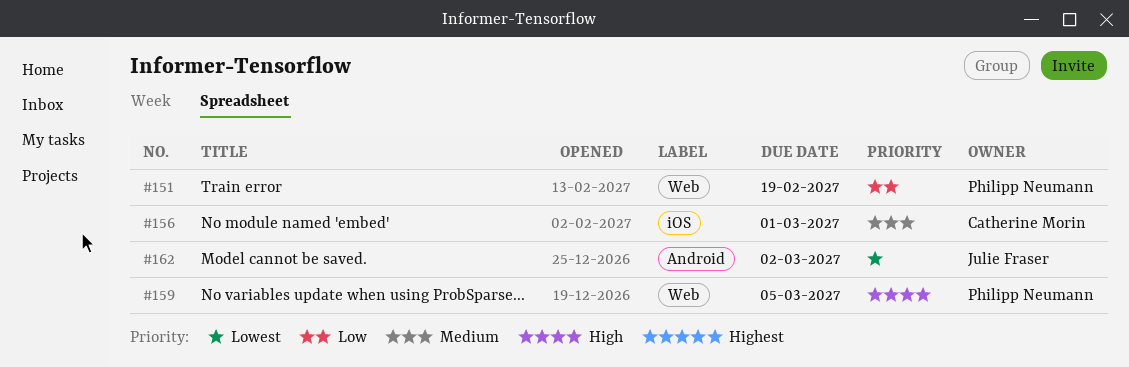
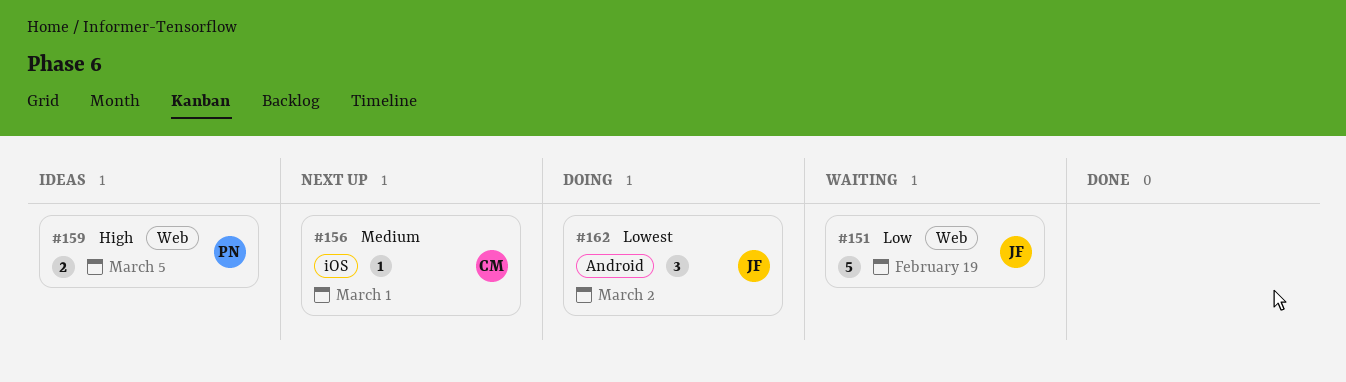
#151, owner: Philipp Neumann -> Julie Fraser

